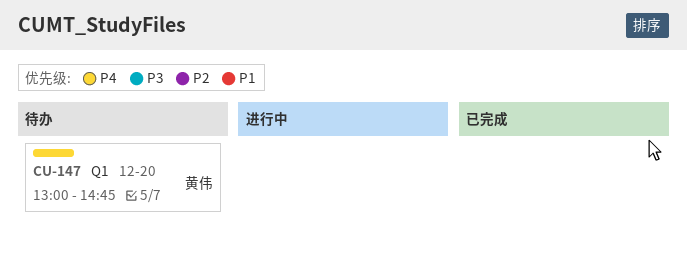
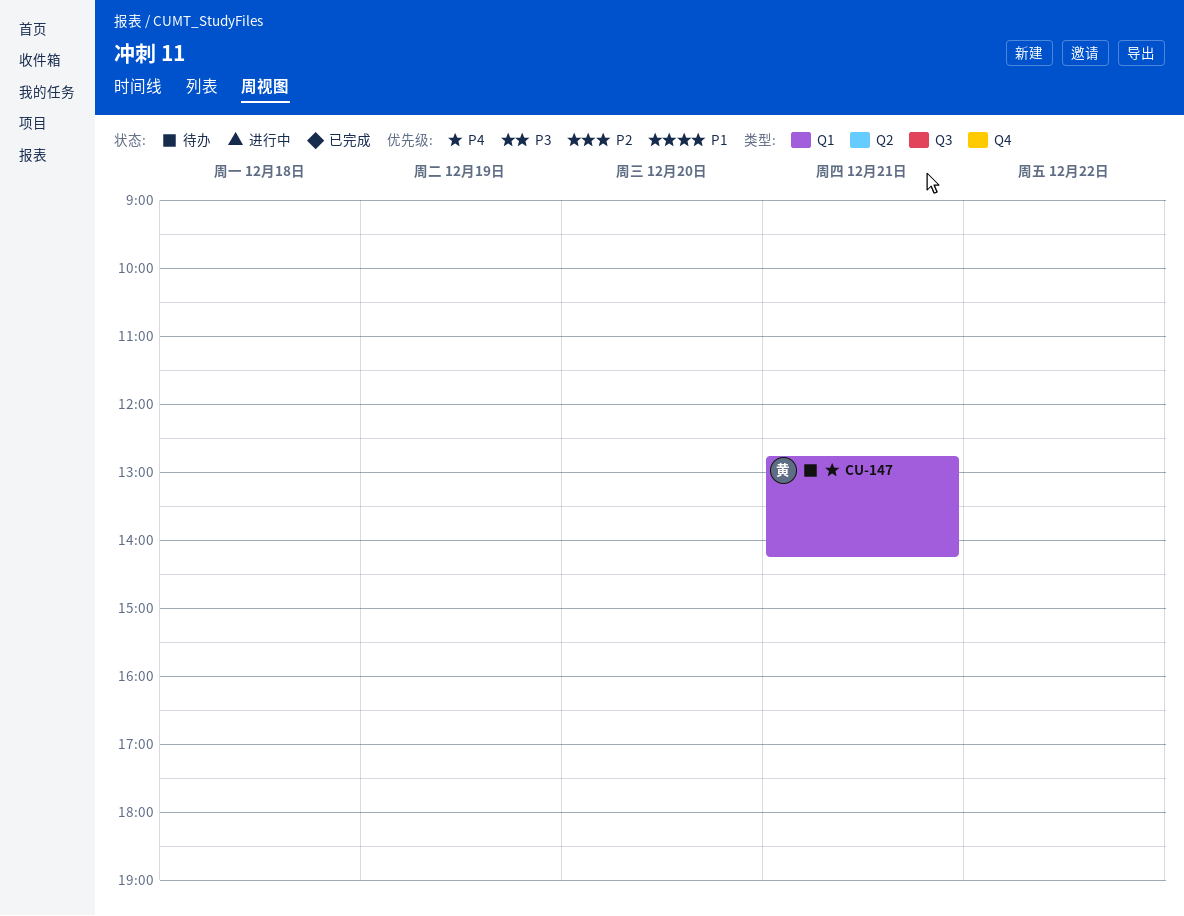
CU-147, day: Dec 20 -> Dec 21
CU-147, begins: 13:00 -> 12:45
CU-147, ends: 14:45 -> 14:15

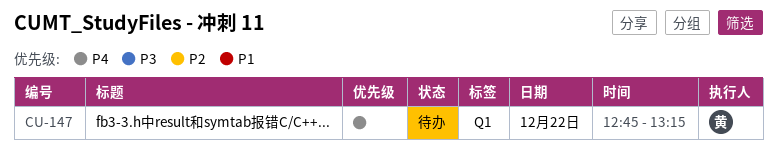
CU-147, day: Dec 21 -> Dec 22
CU-147, ends: 14:15 -> 13:15

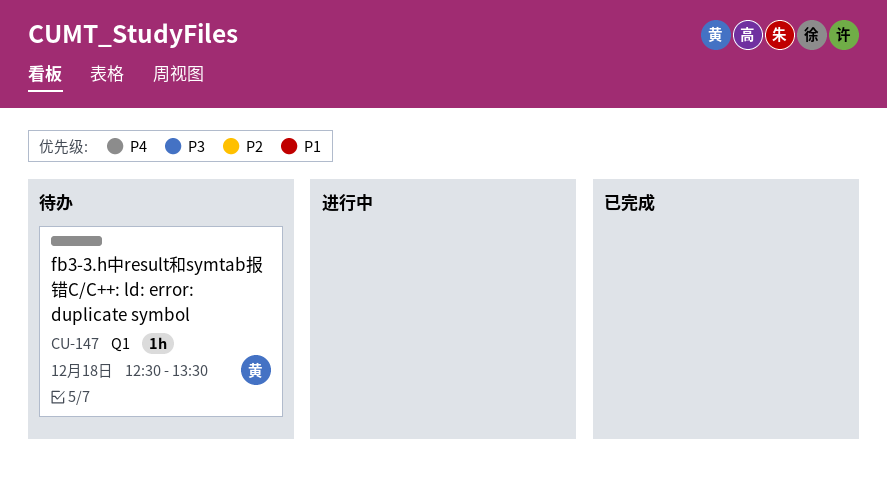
CU-147, day: Dec 22 -> Dec 18
CU-147, begins: 12:45 -> 12:30
CU-147, ends: 13:15 -> 13:30

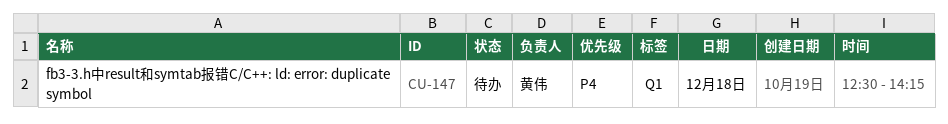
CU-147, ends: 13:30 -> 14:15

